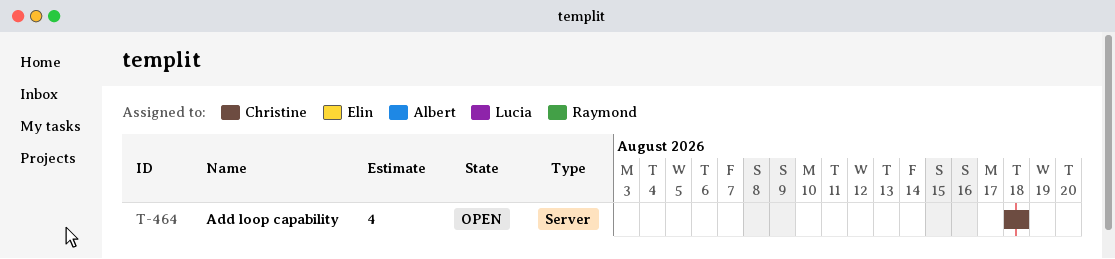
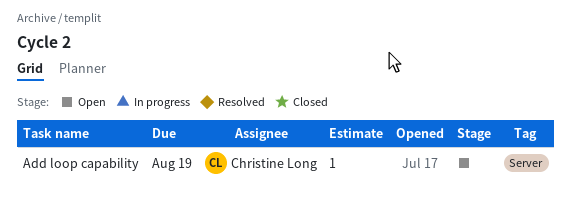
Add loop capability, estimate: 4 -> 1
Add loop capability, due: Aug 18 -> Aug 19

